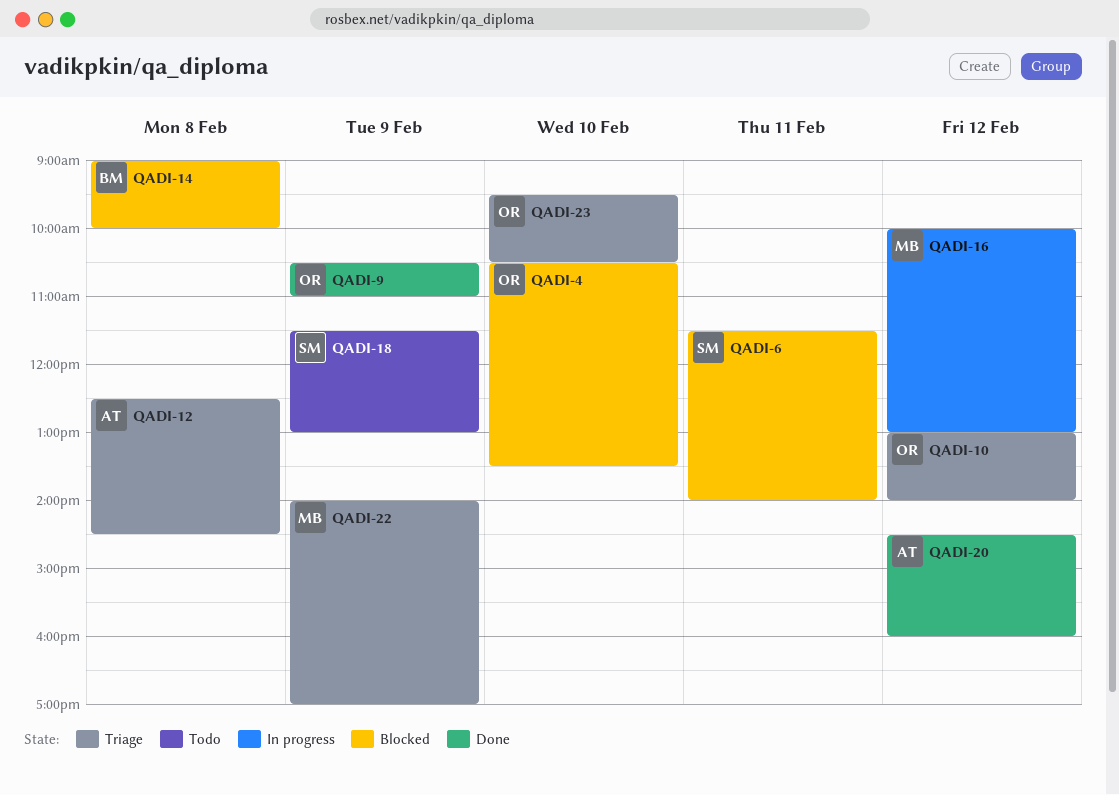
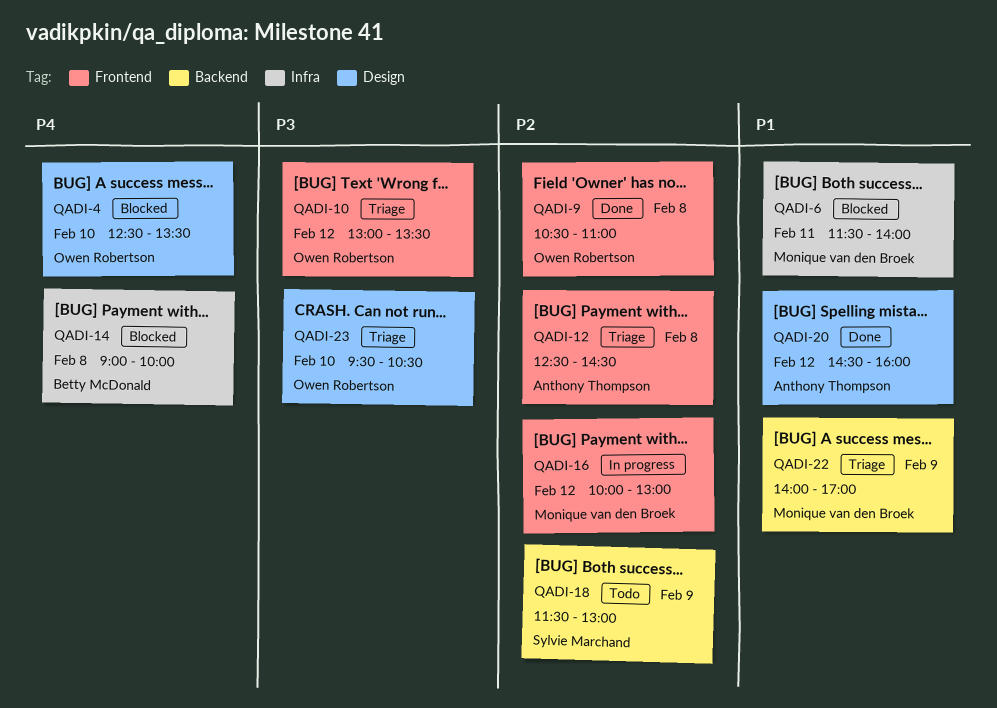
QADI-4, begins: 10:30 -> 12:30
QADI-6, owner: Sylvie Marchand -> Monique van den Broek
QADI-9, day: Feb 9 -> Feb 8
QADI-10, ends: 14:00 -> 13:30

